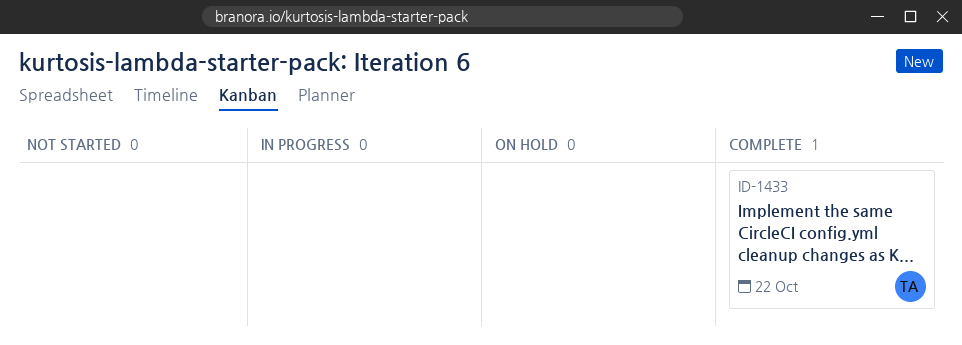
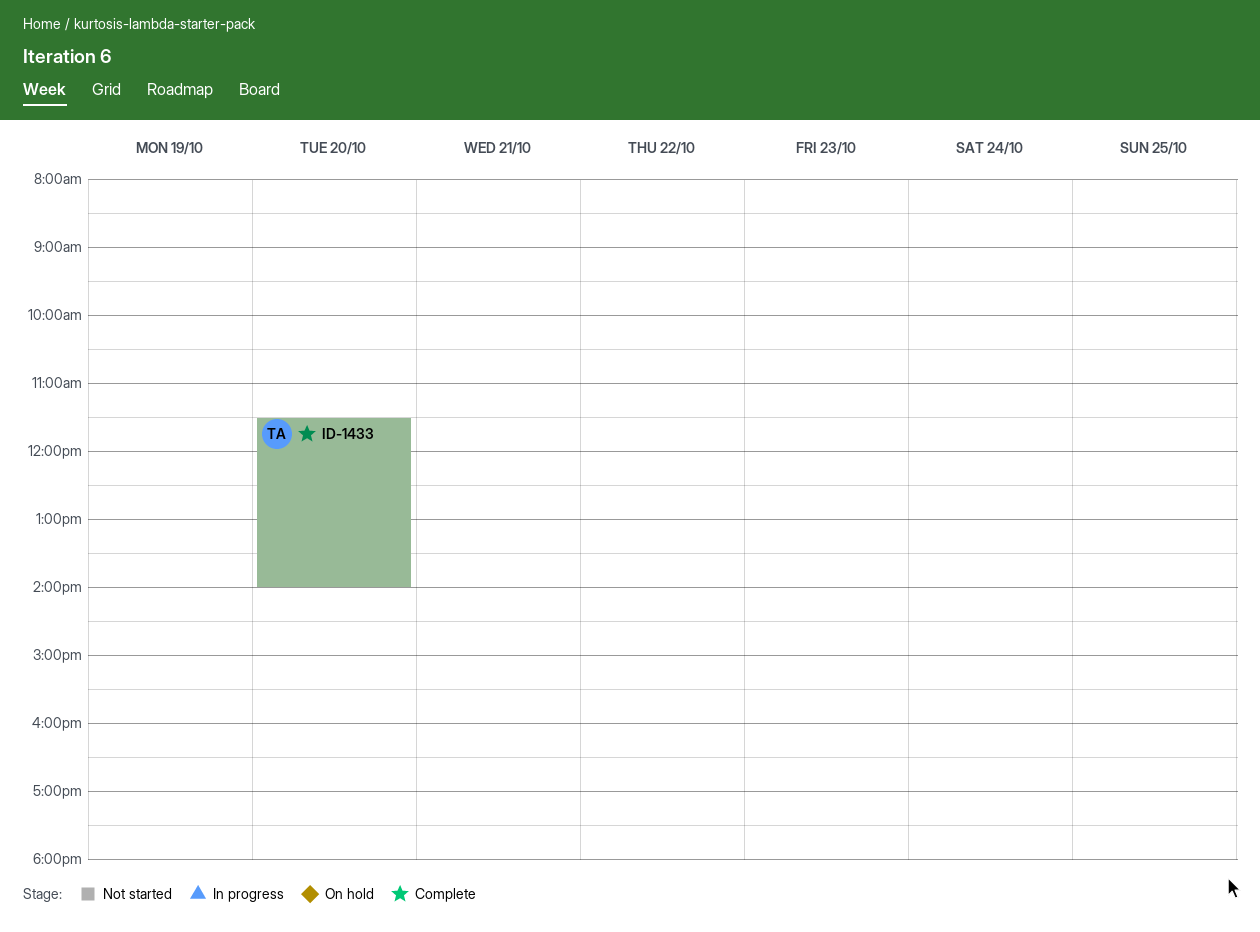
ID-1433, day: Oct 22 -> Oct 20

